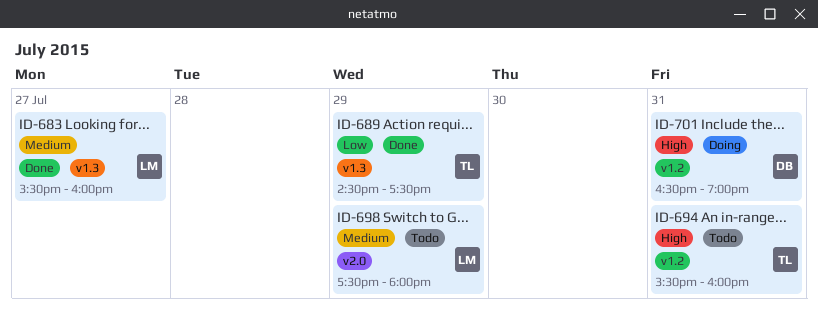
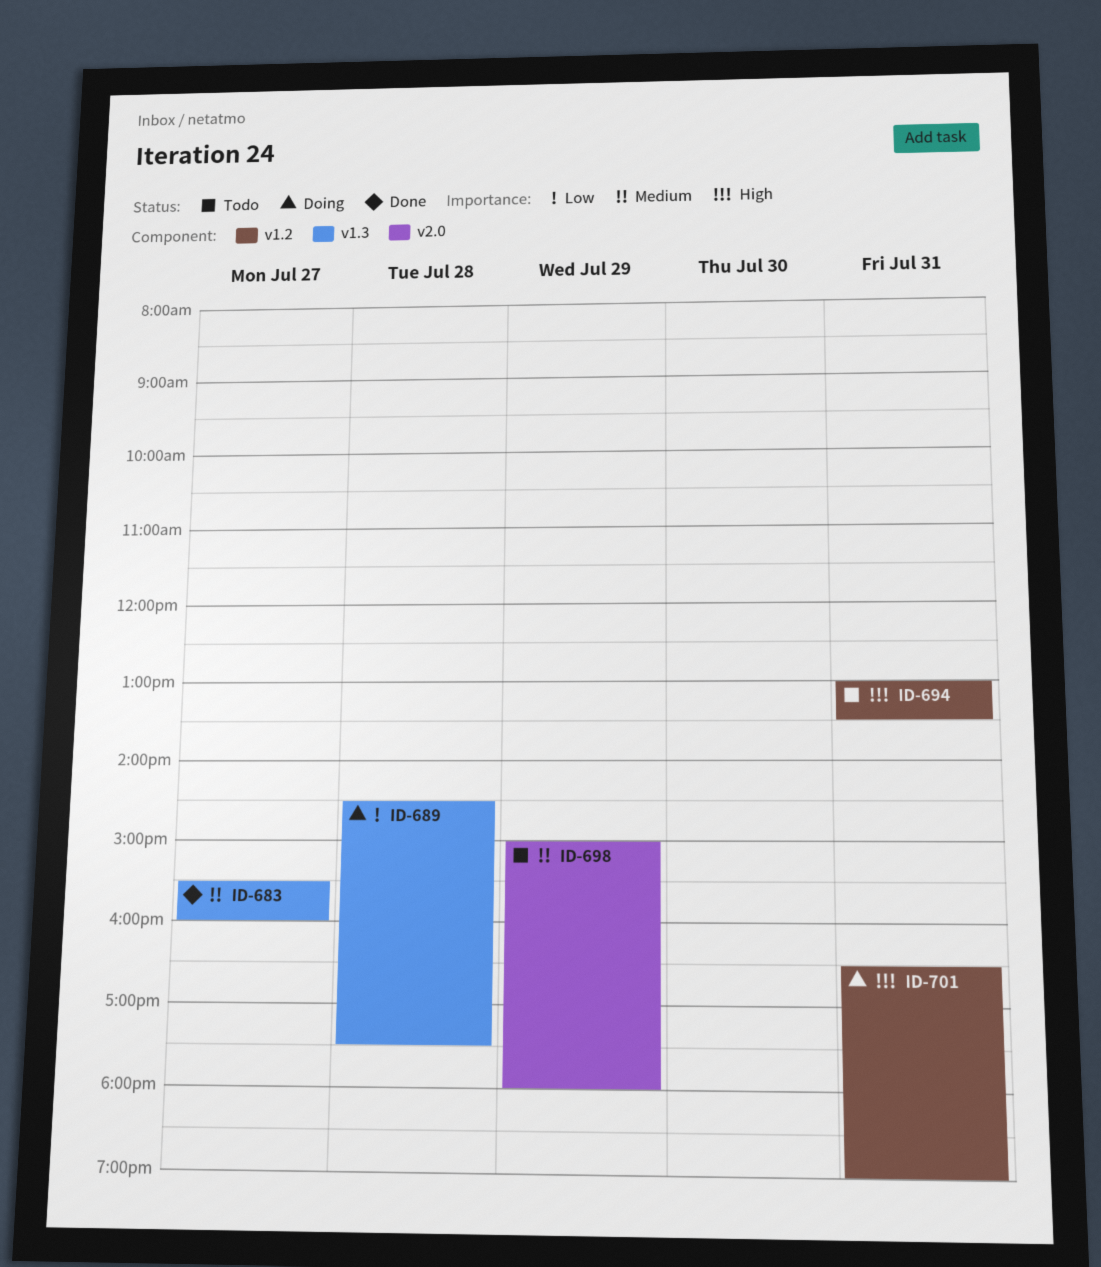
ID-689, status: Done -> Doing
ID-689, day: Jul 29 -> Jul 28
ID-694, begins: 15:30 -> 13:00
ID-694, ends: 16:00 -> 13:30
ID-698, begins: 17:30 -> 15:00

